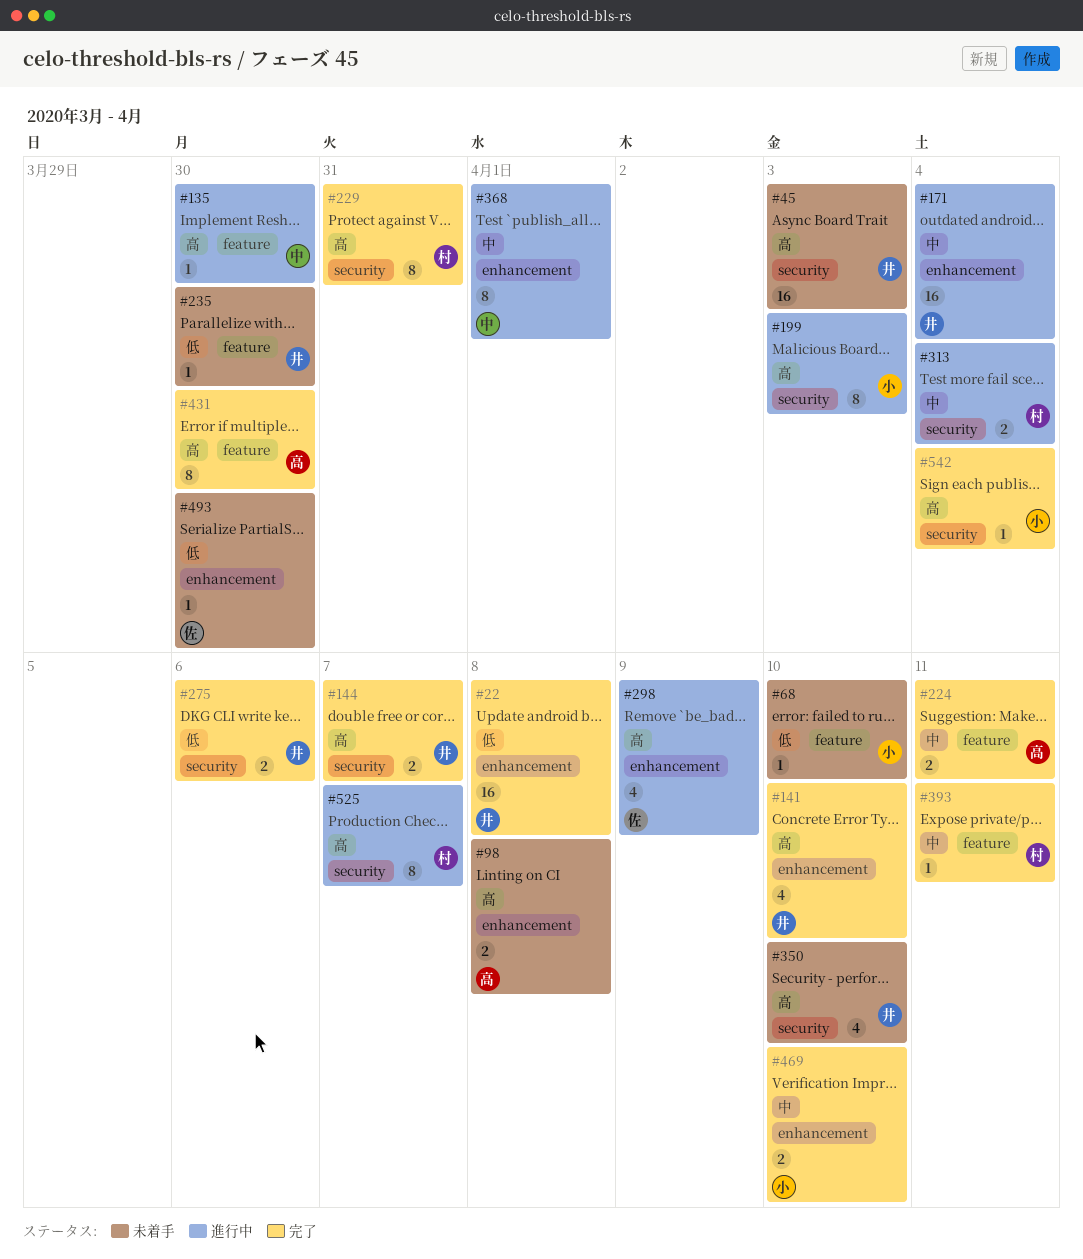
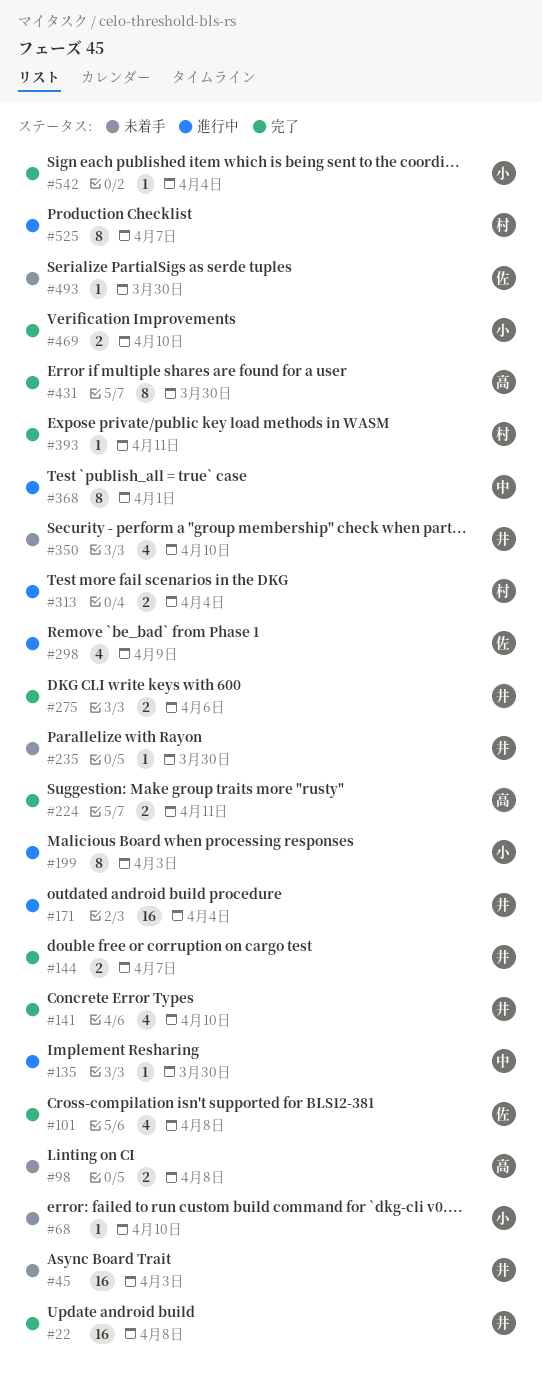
#101: none -> present
#229: present -> none

